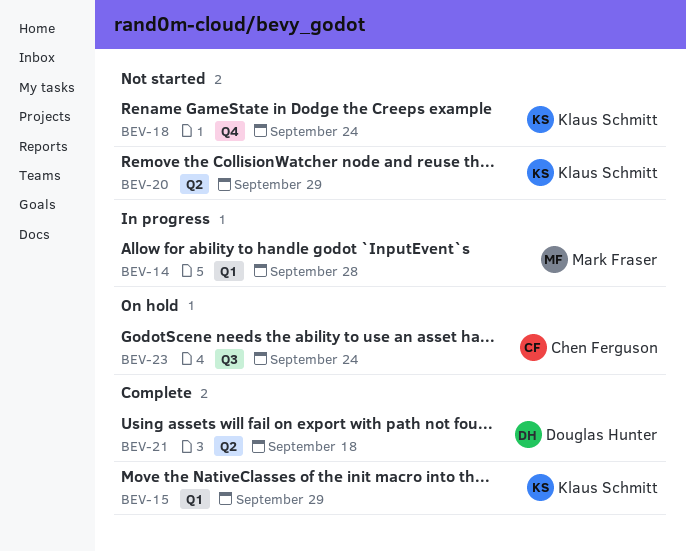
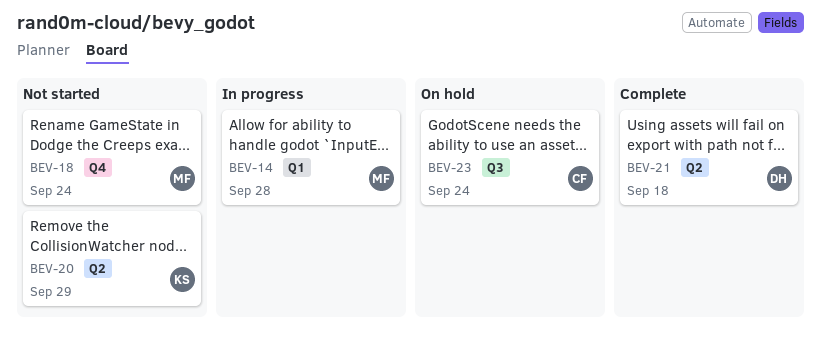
BEV-15: present -> none
BEV-18, owner: Klaus Schmitt -> Mark Fraser

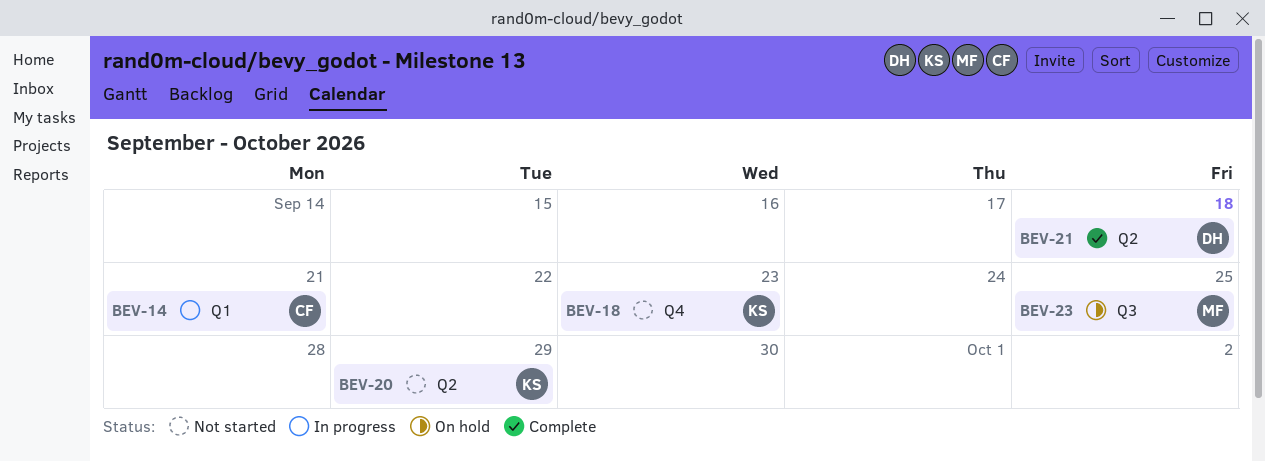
BEV-14, owner: MF -> CF
BEV-14, due: Sep 28 -> Sep 21
BEV-18, owner: MF -> KS
BEV-18, due: Sep 24 -> Sep 23
BEV-23, owner: CF -> MF
BEV-23, due: Sep 24 -> Sep 25

